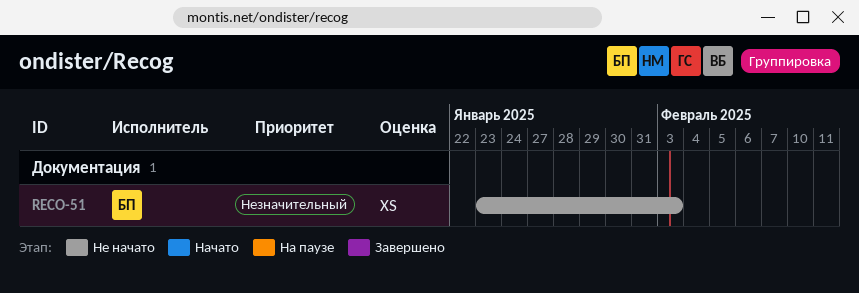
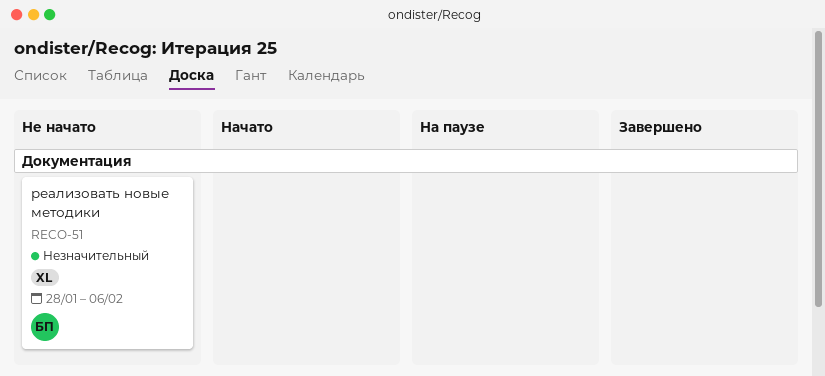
RECO-51, estimate: XS -> XL
RECO-51, start: Jan 23 -> Jan 28
RECO-51, due: Feb 3 -> Feb 6

